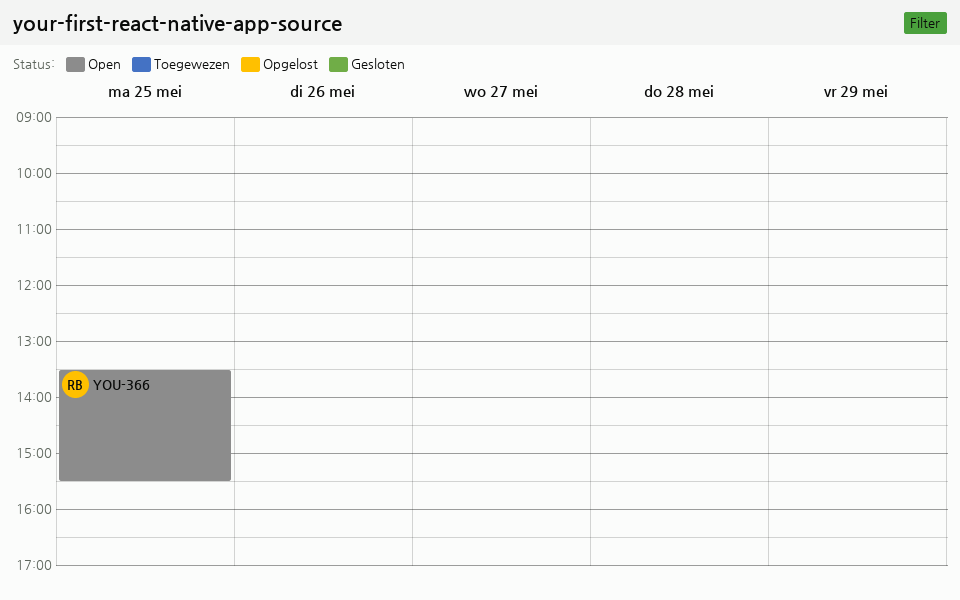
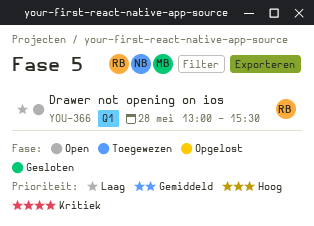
YOU-366, day: May 25 -> May 28
YOU-366, begins: 13:30 -> 13:00

